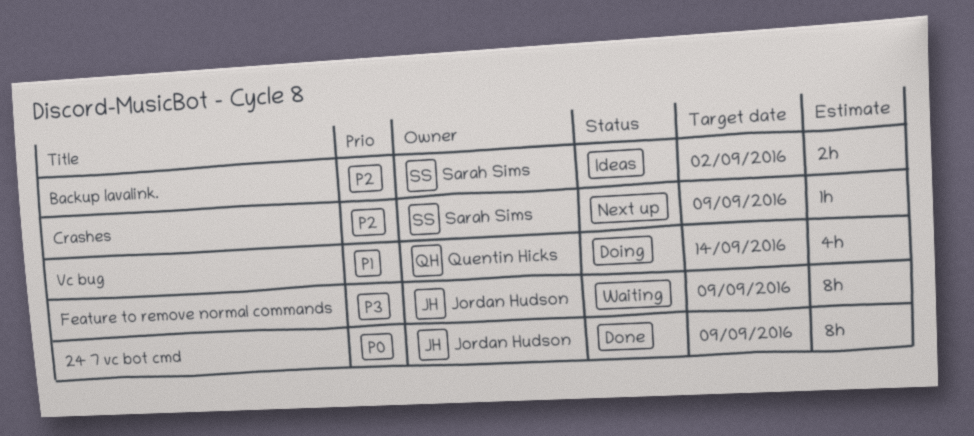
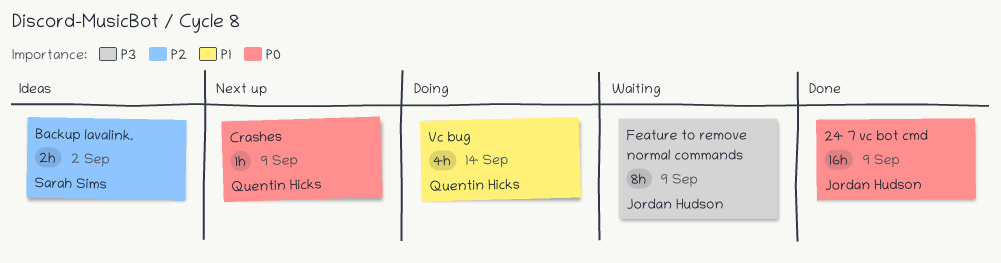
24 7 vc bot cmd, estimate: 8h -> 16h
Crashes, owner: Sarah Sims -> Quentin Hicks
Crashes, priority: P2 -> P0

